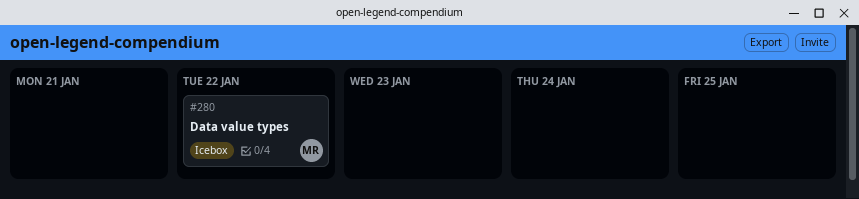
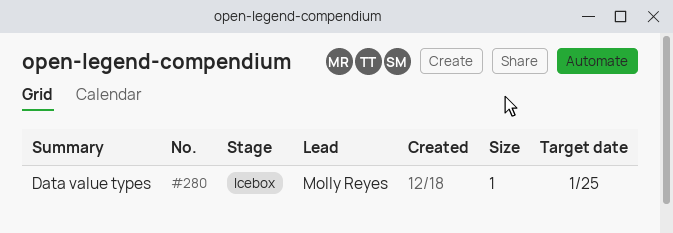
#280, due: Jan 22 -> Jan 25

